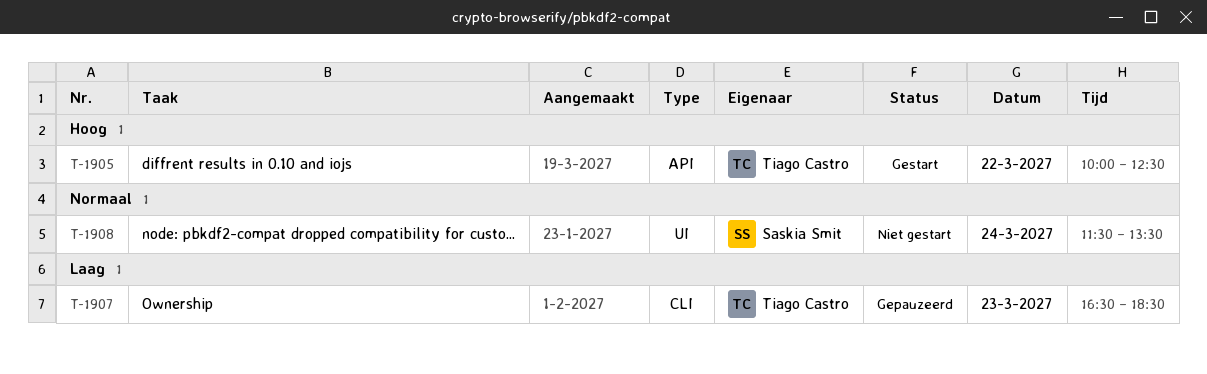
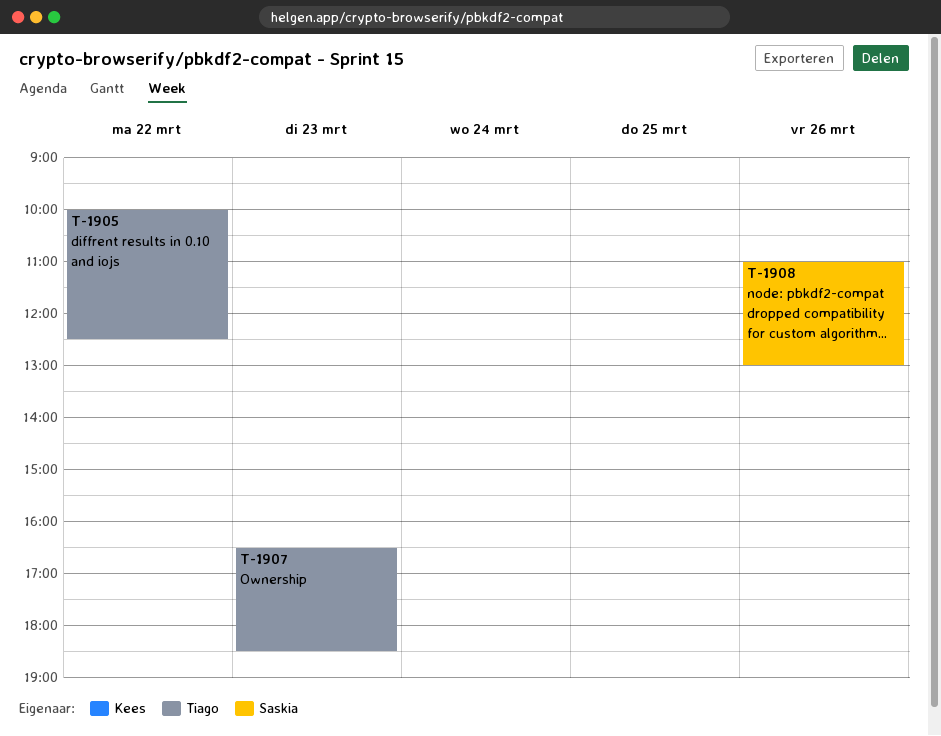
T-1908, day: Mar 24 -> Mar 26
T-1908, begins: 11:30 -> 11:00
T-1908, ends: 13:30 -> 13:00

